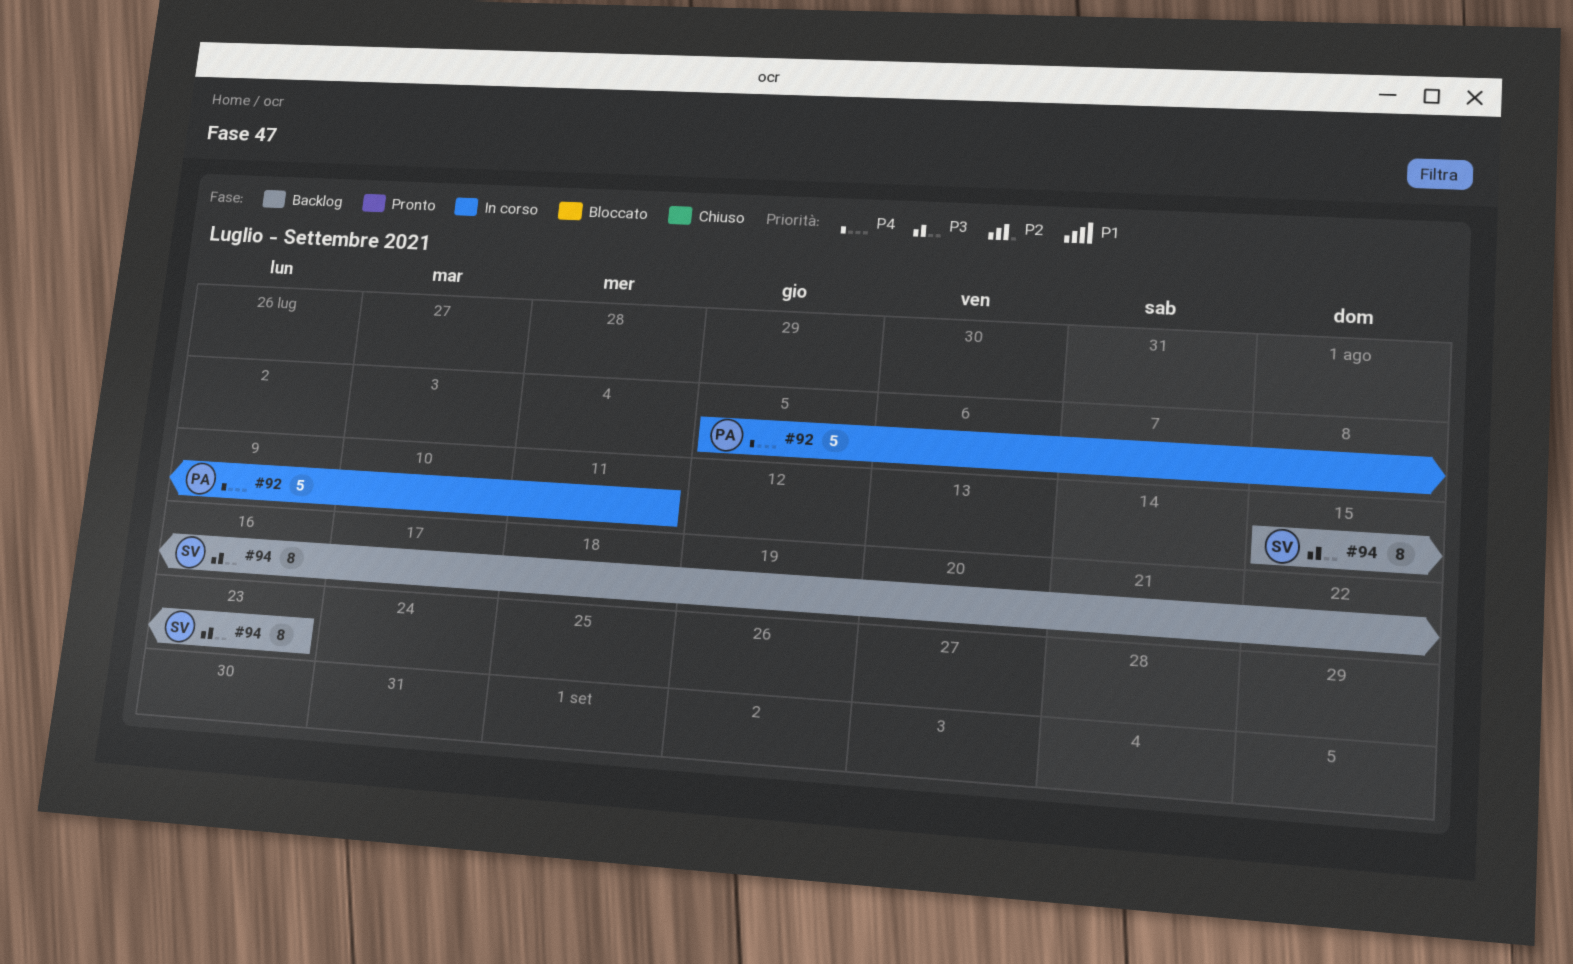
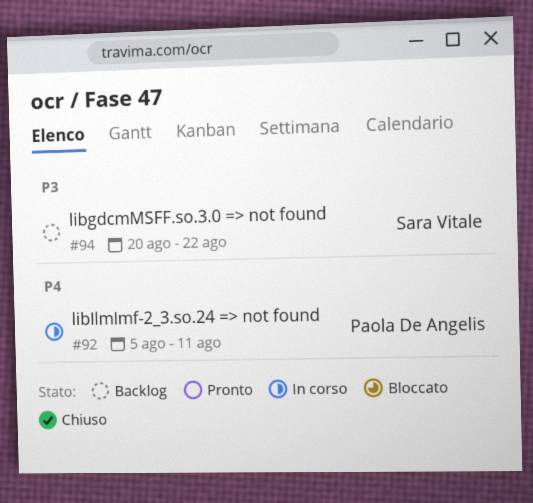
#94, start: Aug 15 -> Aug 20
#94, due: Aug 23 -> Aug 22

